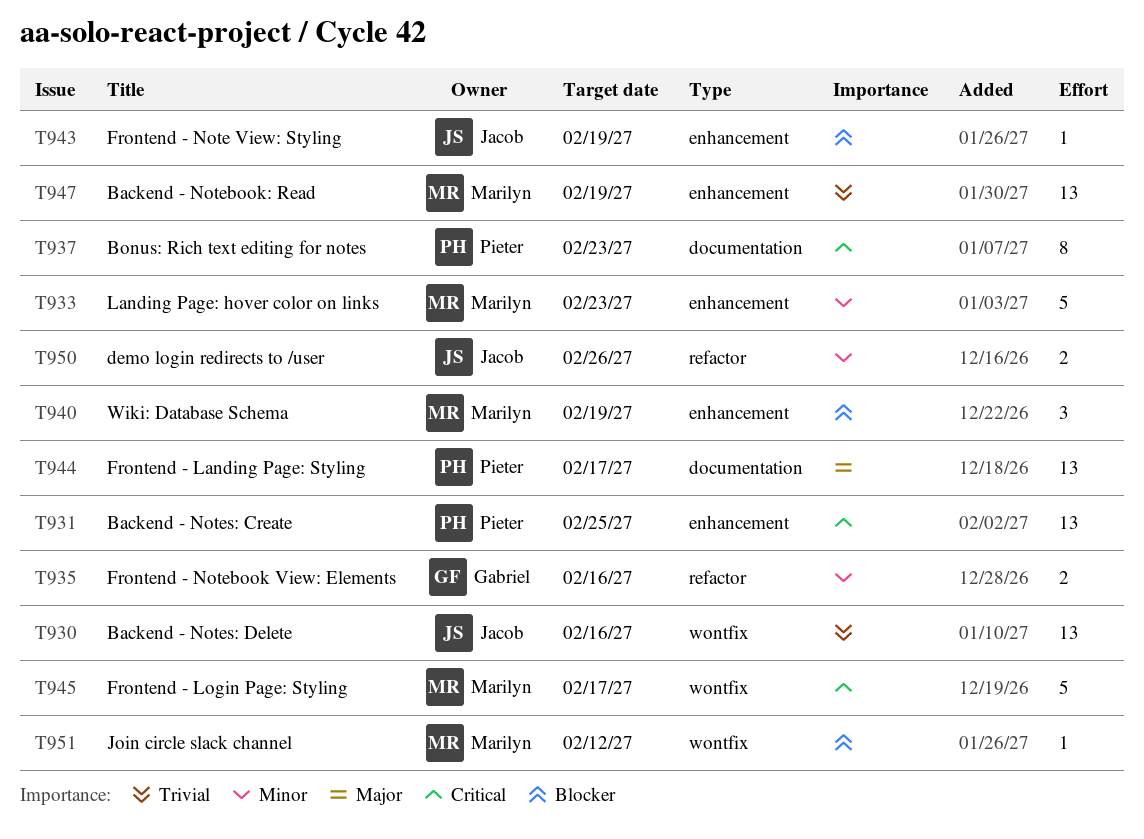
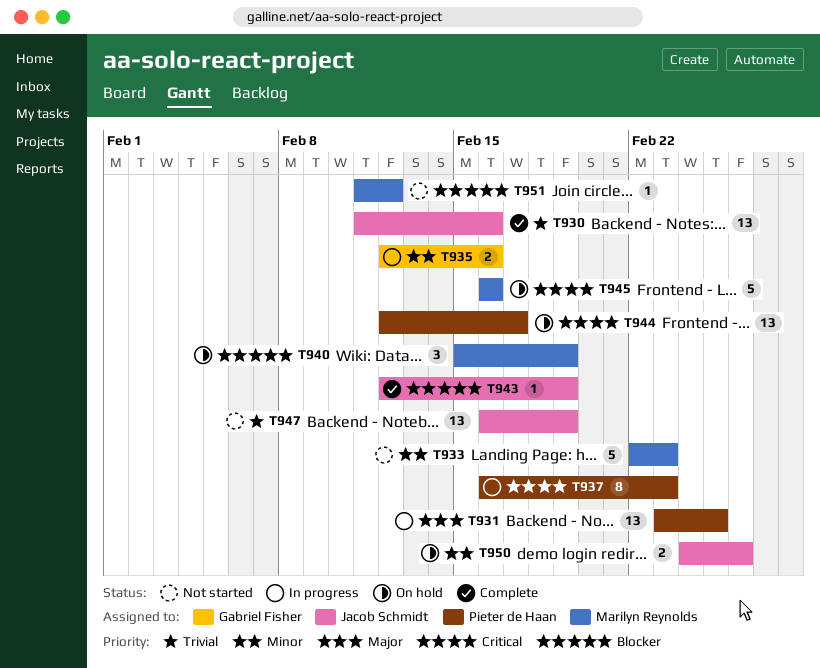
T931, priority: Critical -> Major
T944, priority: Major -> Critical
T945, due: Feb 17 -> Feb 16
T947, owner: Marilyn Reynolds -> Jacob Schmidt

